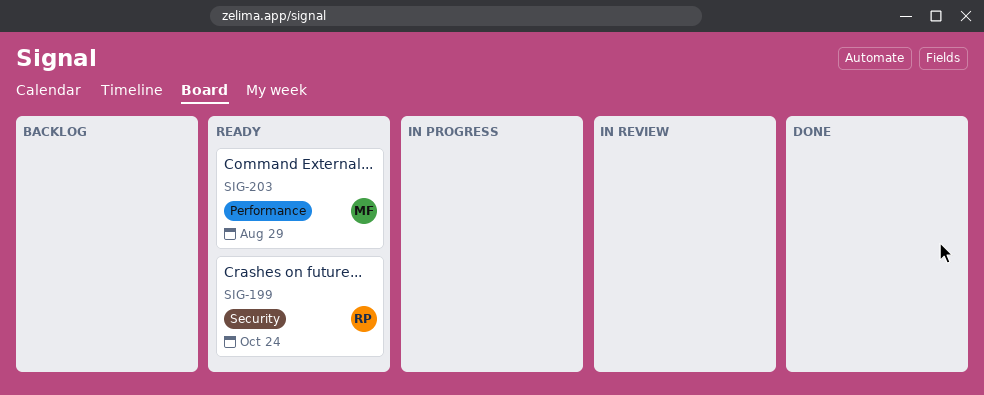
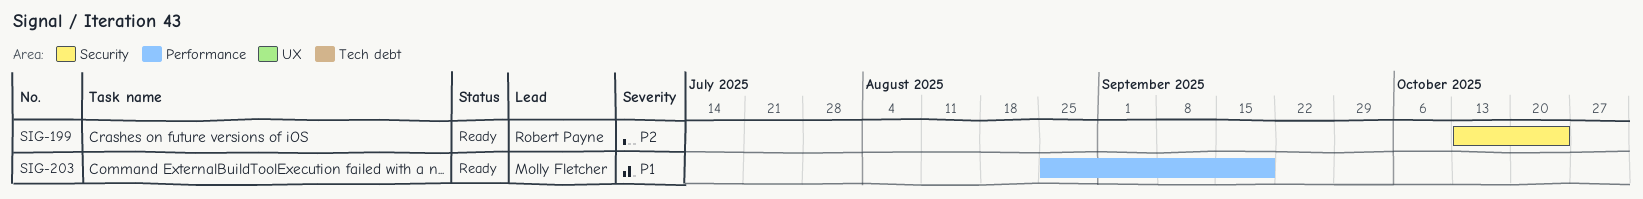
SIG-203, due: Aug 29 -> Sep 19

